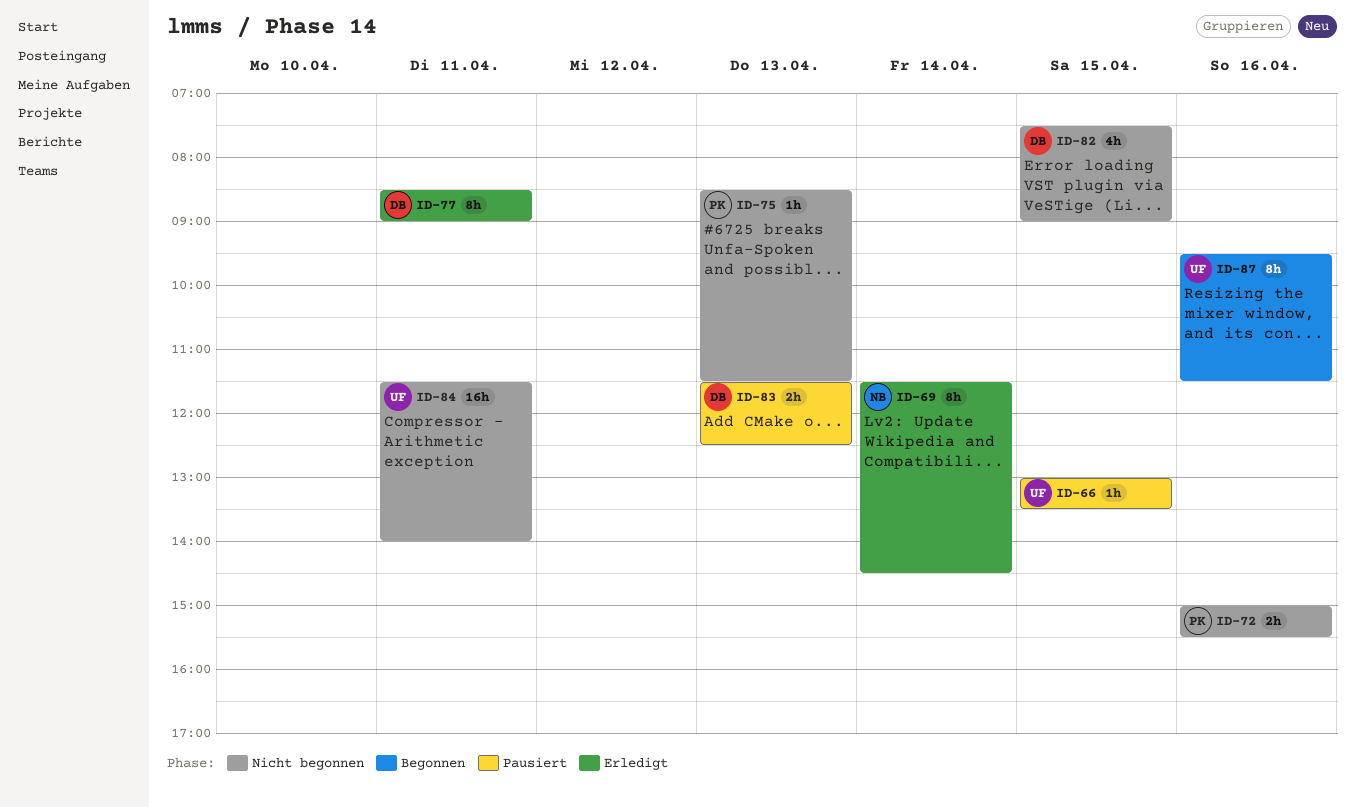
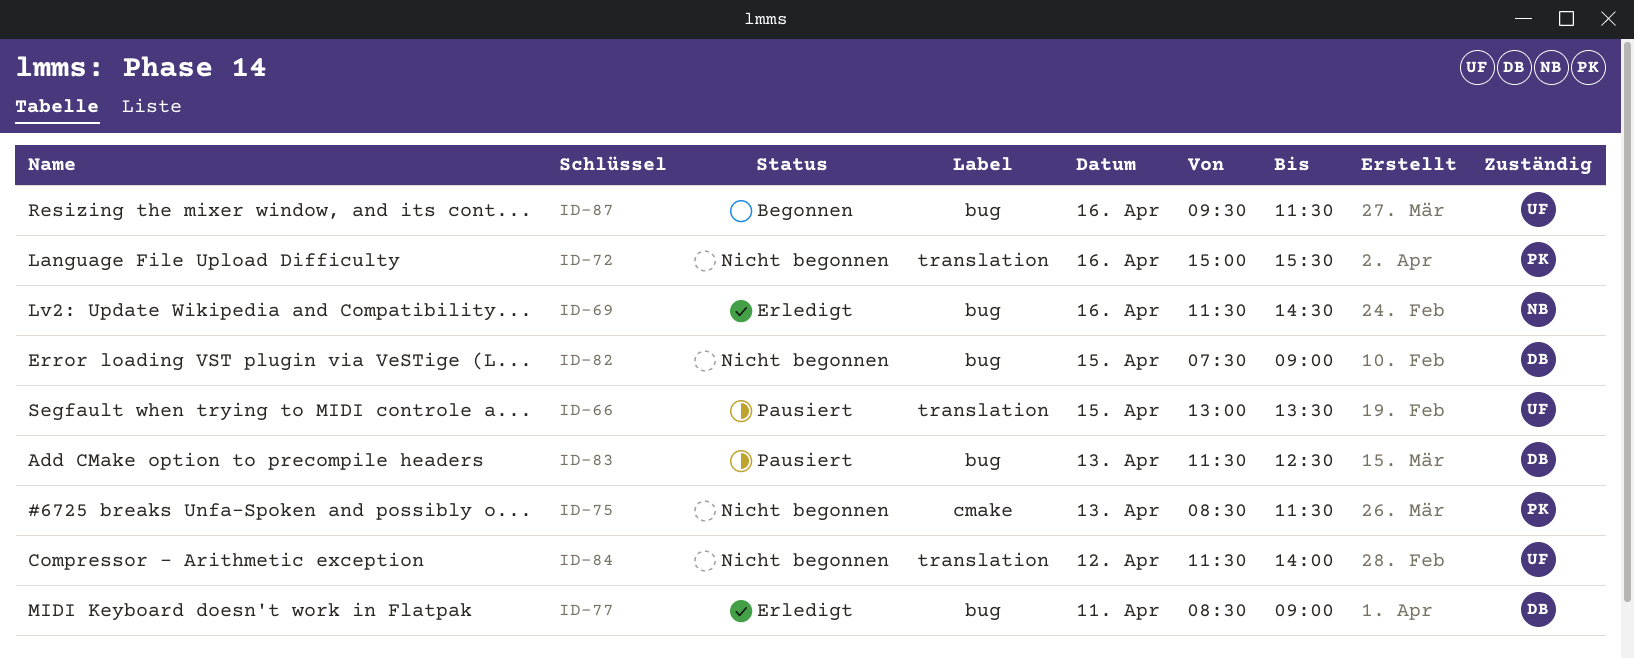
ID-69, day: Apr 14 -> Apr 16
ID-84, day: Apr 11 -> Apr 12

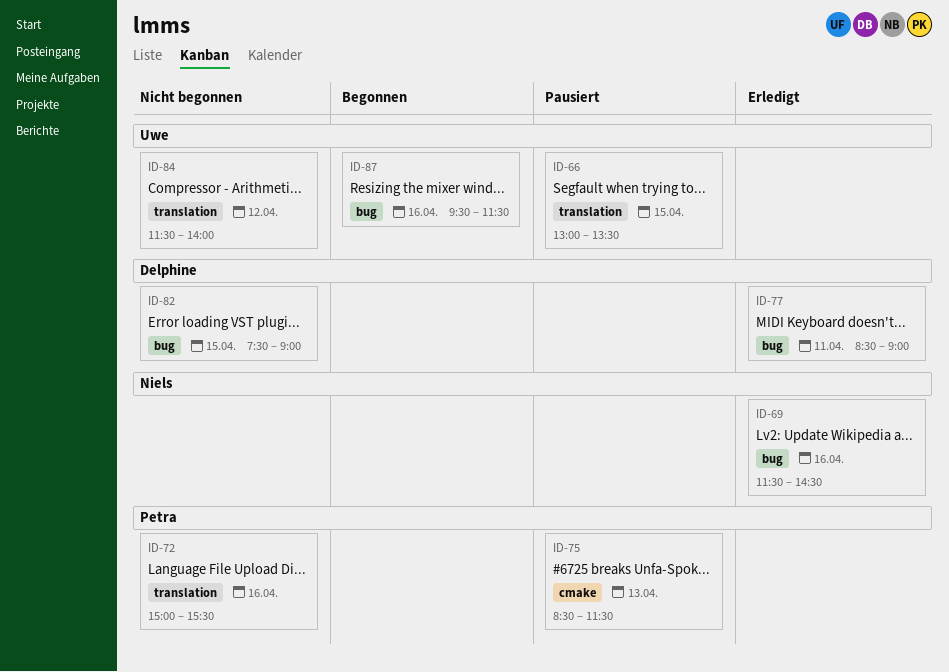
ID-75, status: Nicht begonnen -> Pausiert
ID-83: present -> none

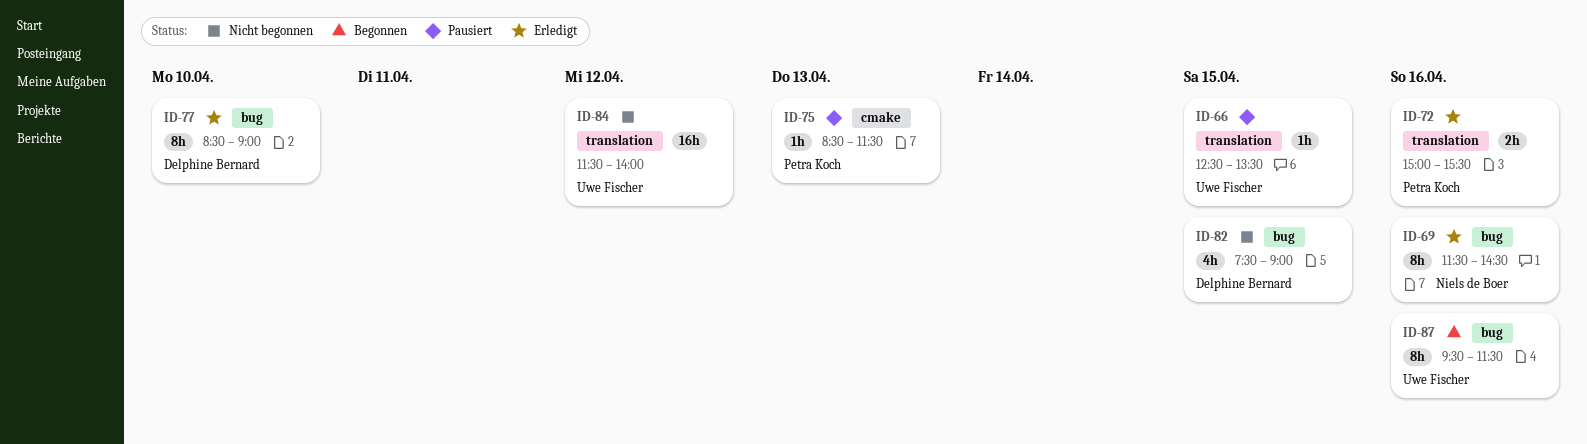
ID-66, begins: 13:00 -> 12:30
ID-72, status: Nicht begonnen -> Erledigt
ID-77, day: Apr 11 -> Apr 10

